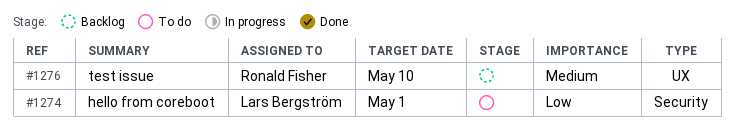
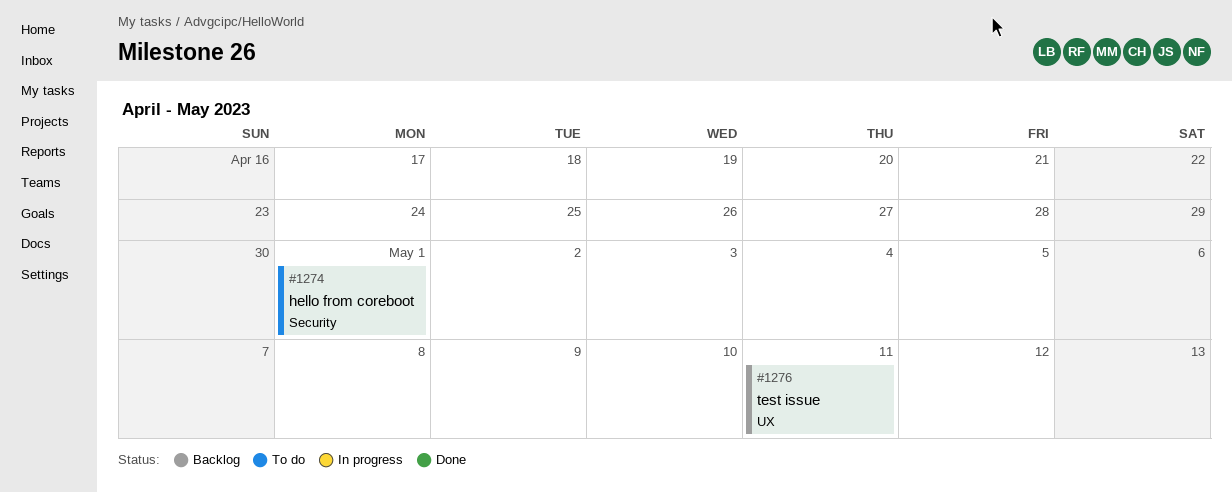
#1276, due: May 10 -> May 11

